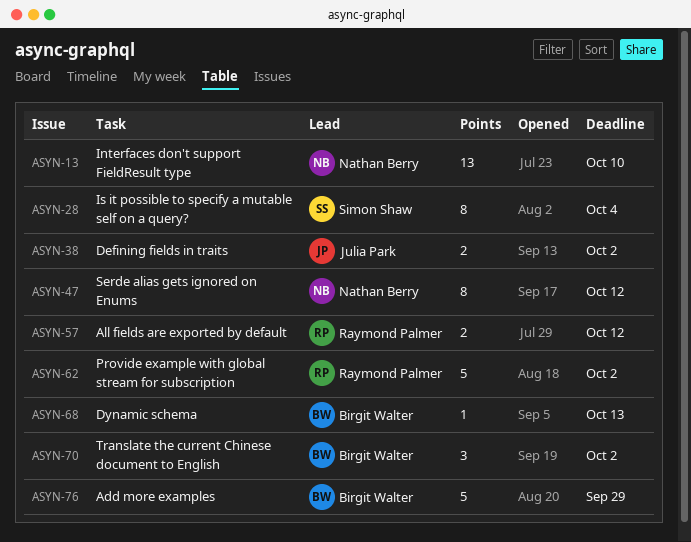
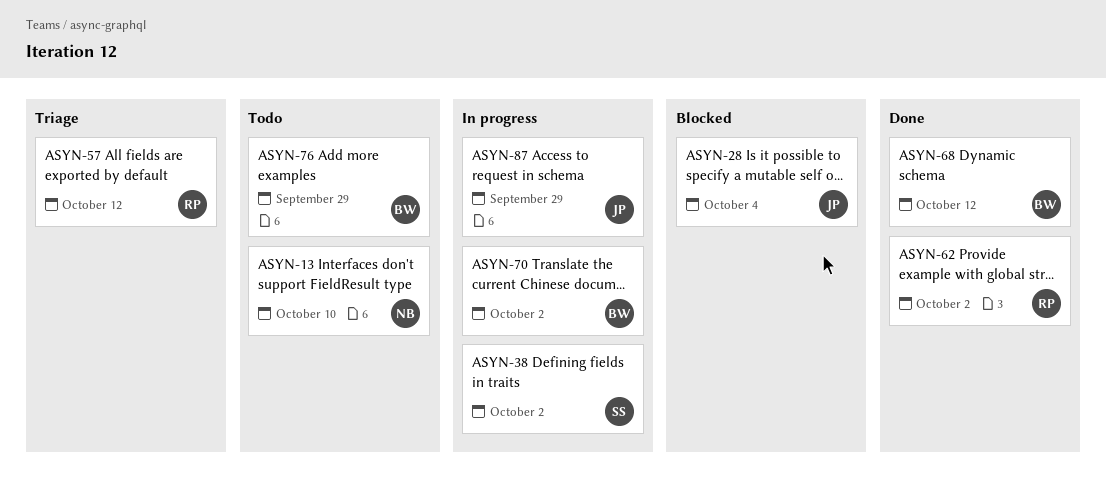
ASYN-28, owner: Simon Shaw -> Julia Park
ASYN-38, owner: Julia Park -> Simon Shaw
ASYN-47: present -> none
ASYN-68, due: Oct 13 -> Oct 12
ASYN-87: none -> present

